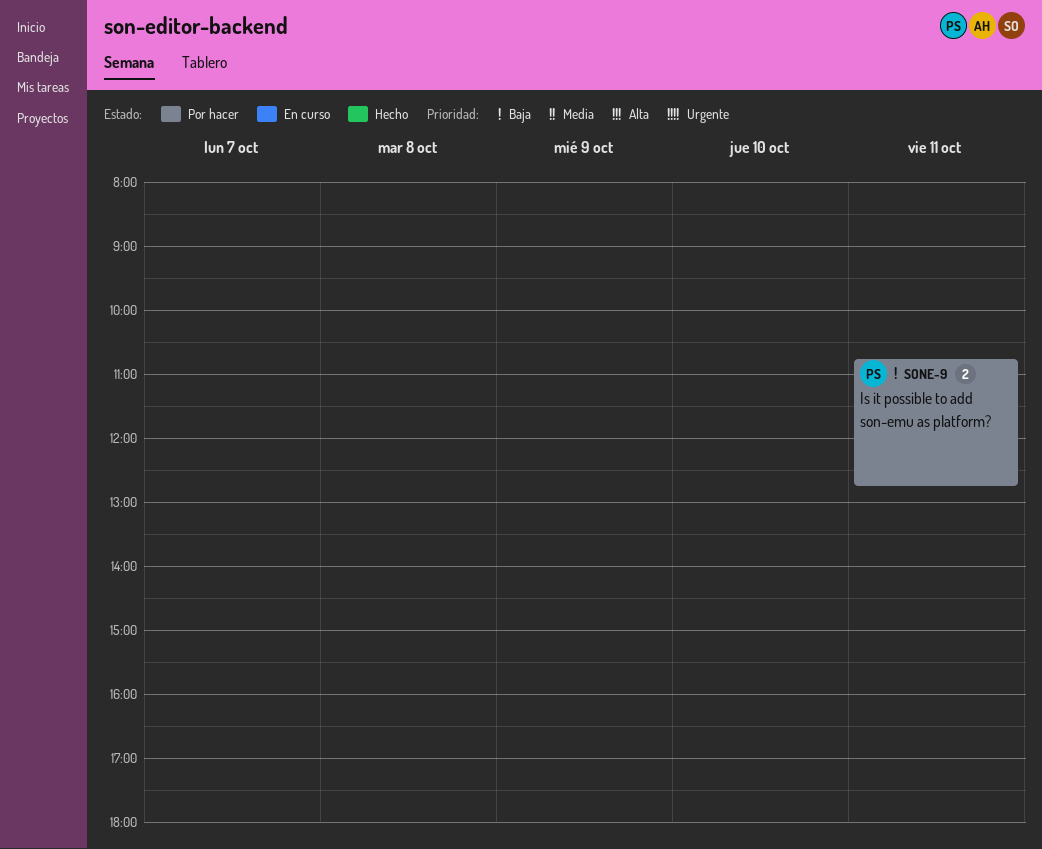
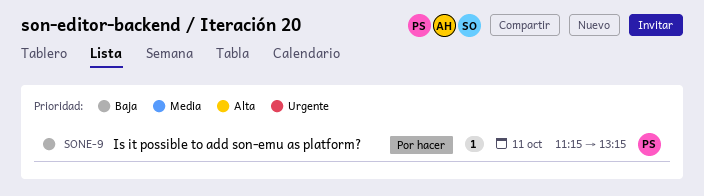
SONE-9, estimate: 2 -> 1
SONE-9, begins: 10:45 -> 11:15
SONE-9, ends: 12:45 -> 13:15

